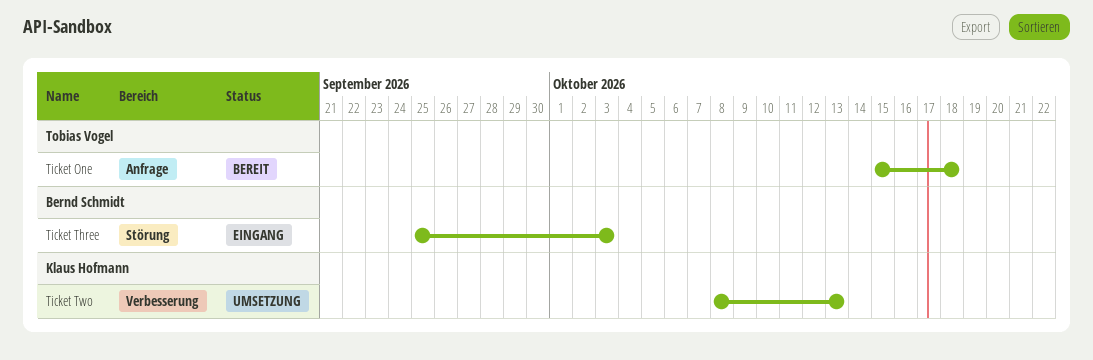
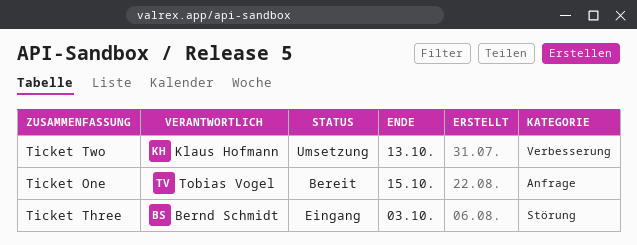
Ticket One, due: Oct 18 -> Oct 15

